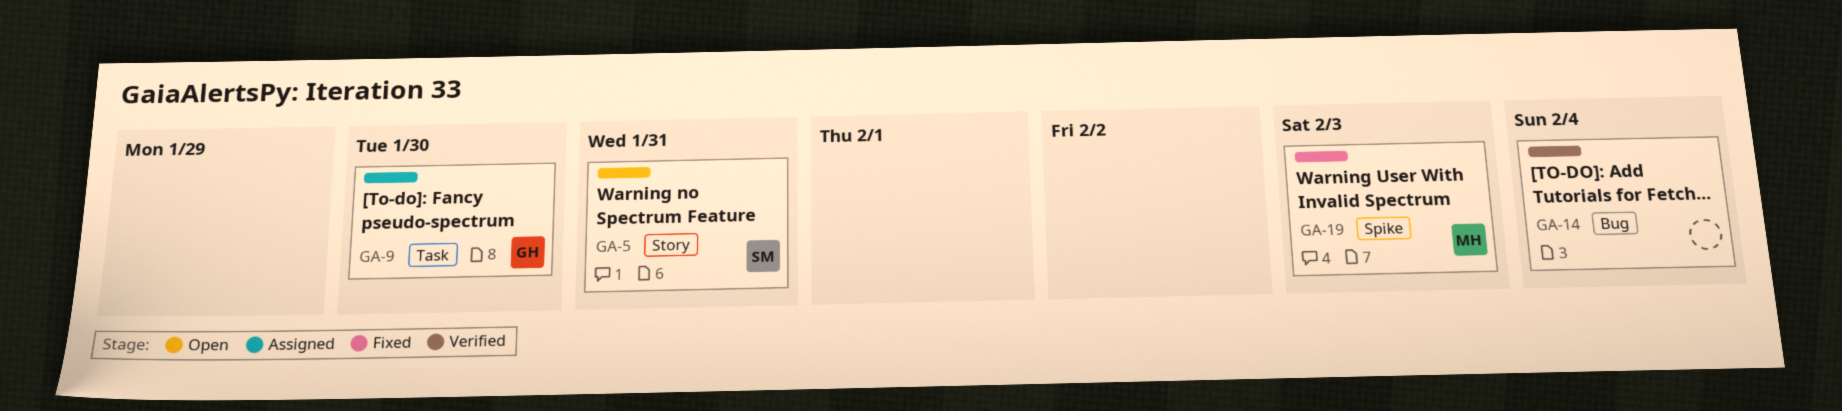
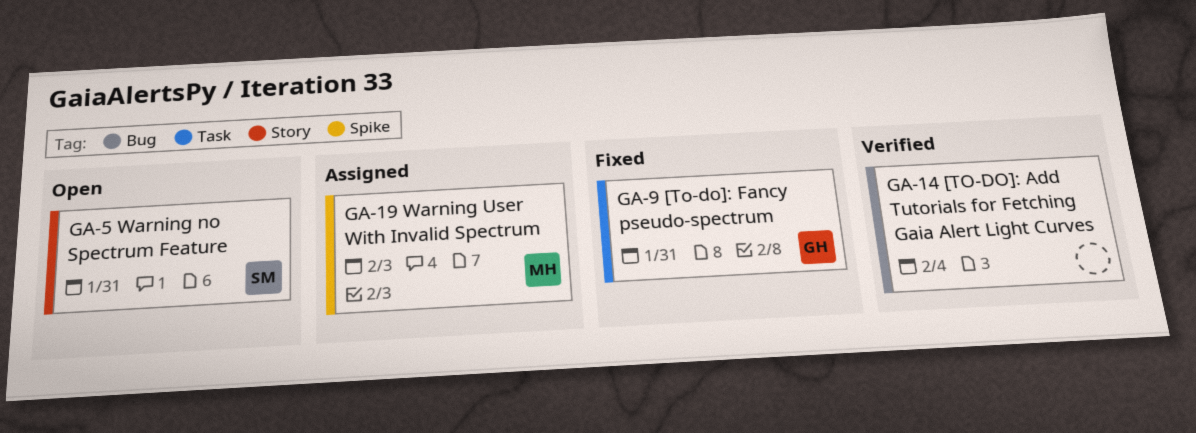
GA-9, status: Assigned -> Fixed
GA-9, due: Jan 30 -> Jan 31
GA-19, status: Fixed -> Assigned

